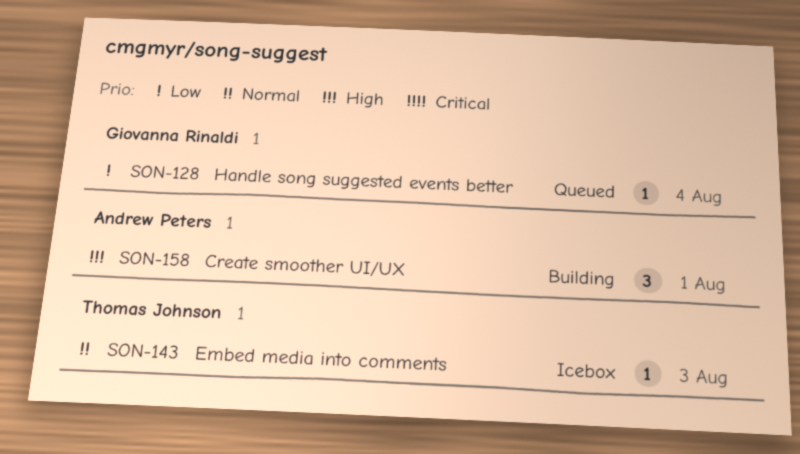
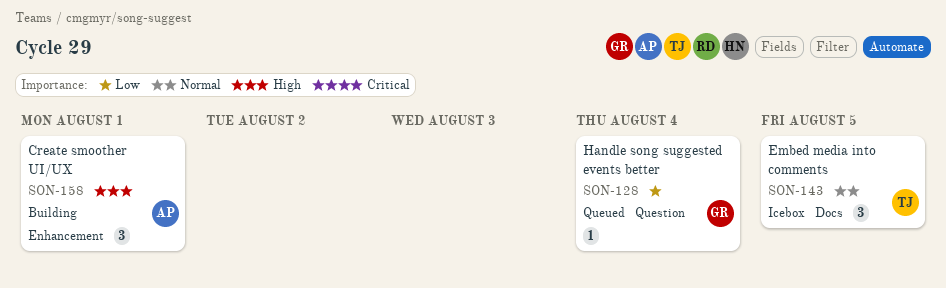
SON-143, estimate: 1 -> 3
SON-143, due: Aug 3 -> Aug 5

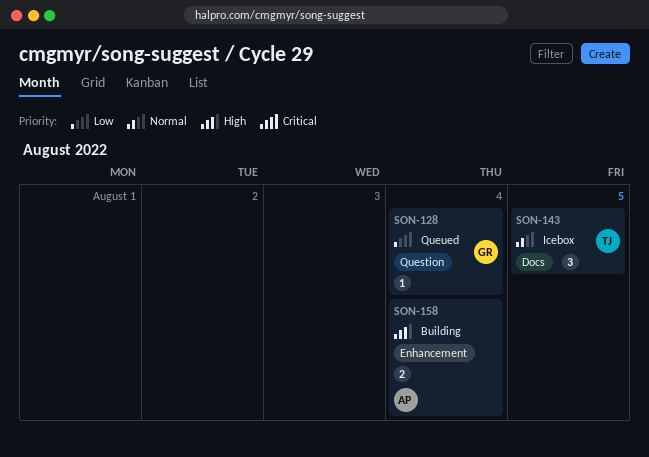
SON-158, estimate: 3 -> 2
SON-158, due: Aug 1 -> Aug 4

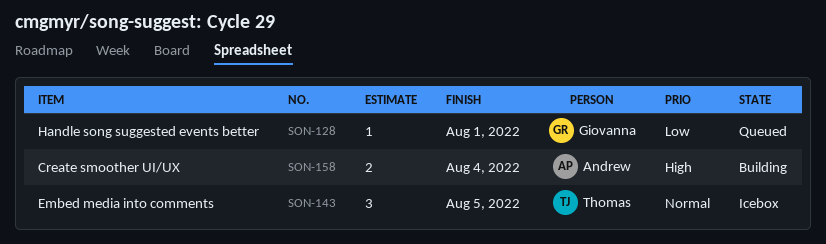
SON-128, due: Aug 4 -> Aug 1

